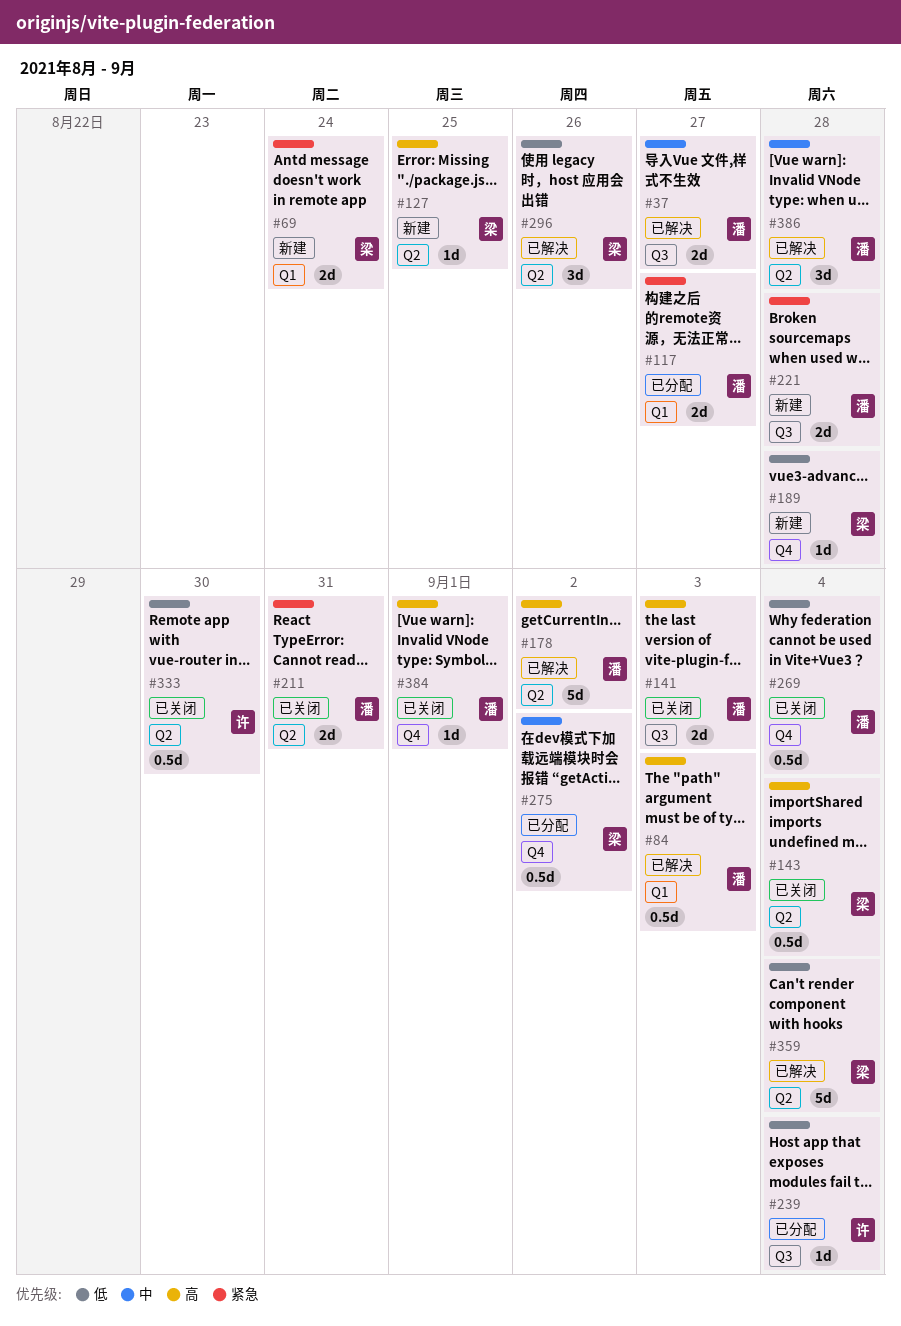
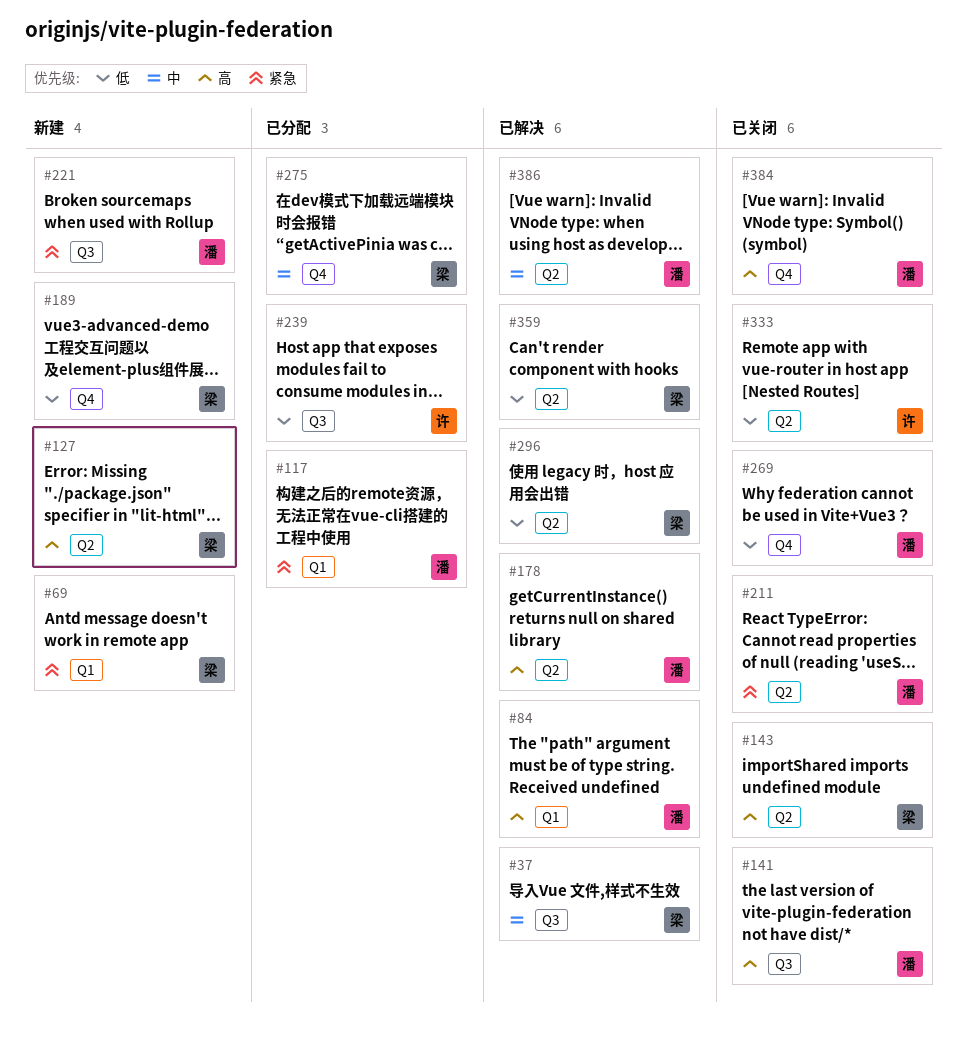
#37, owner: 潘 -> 梁

